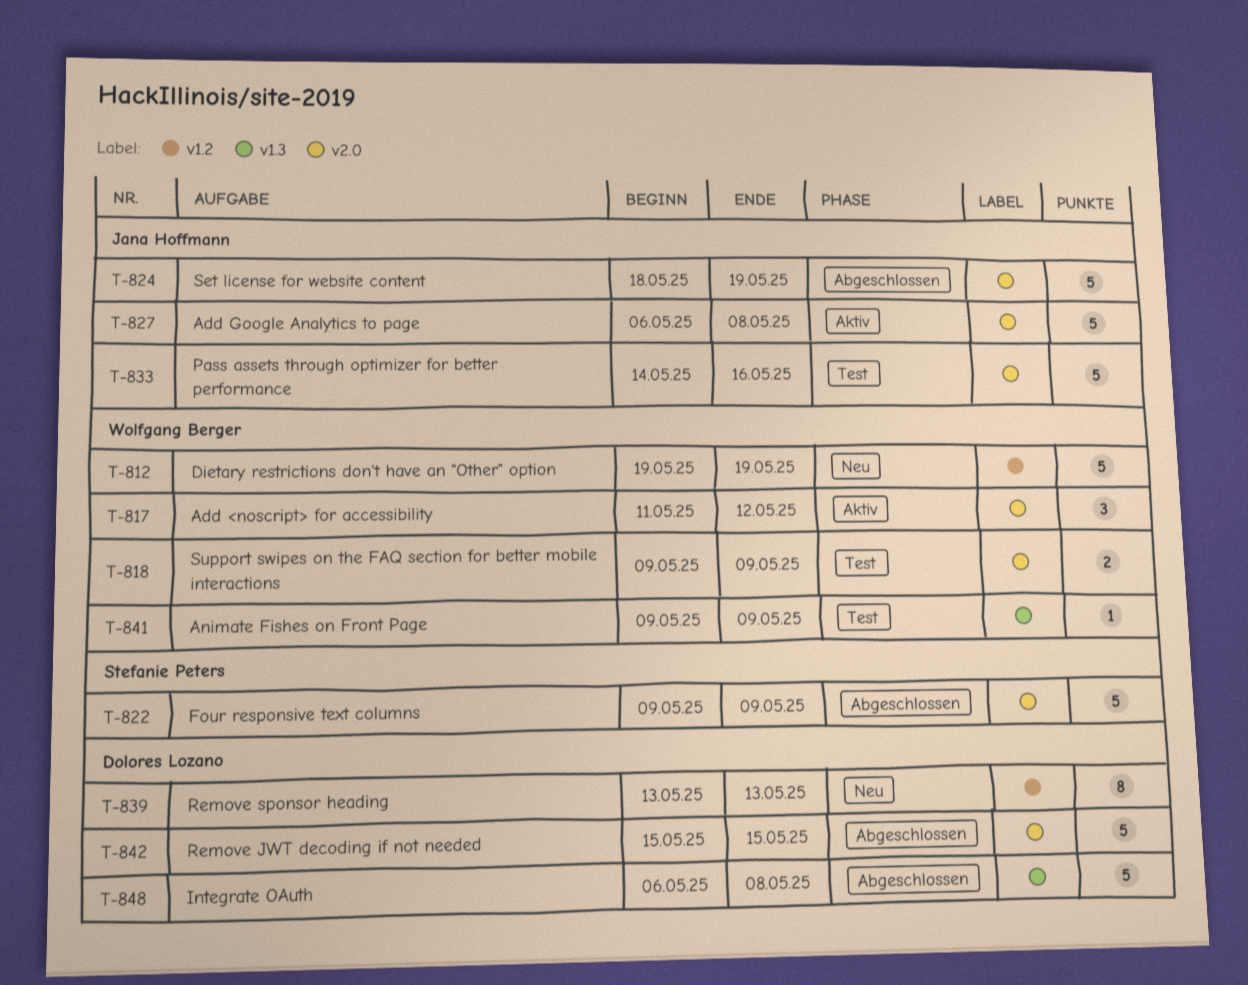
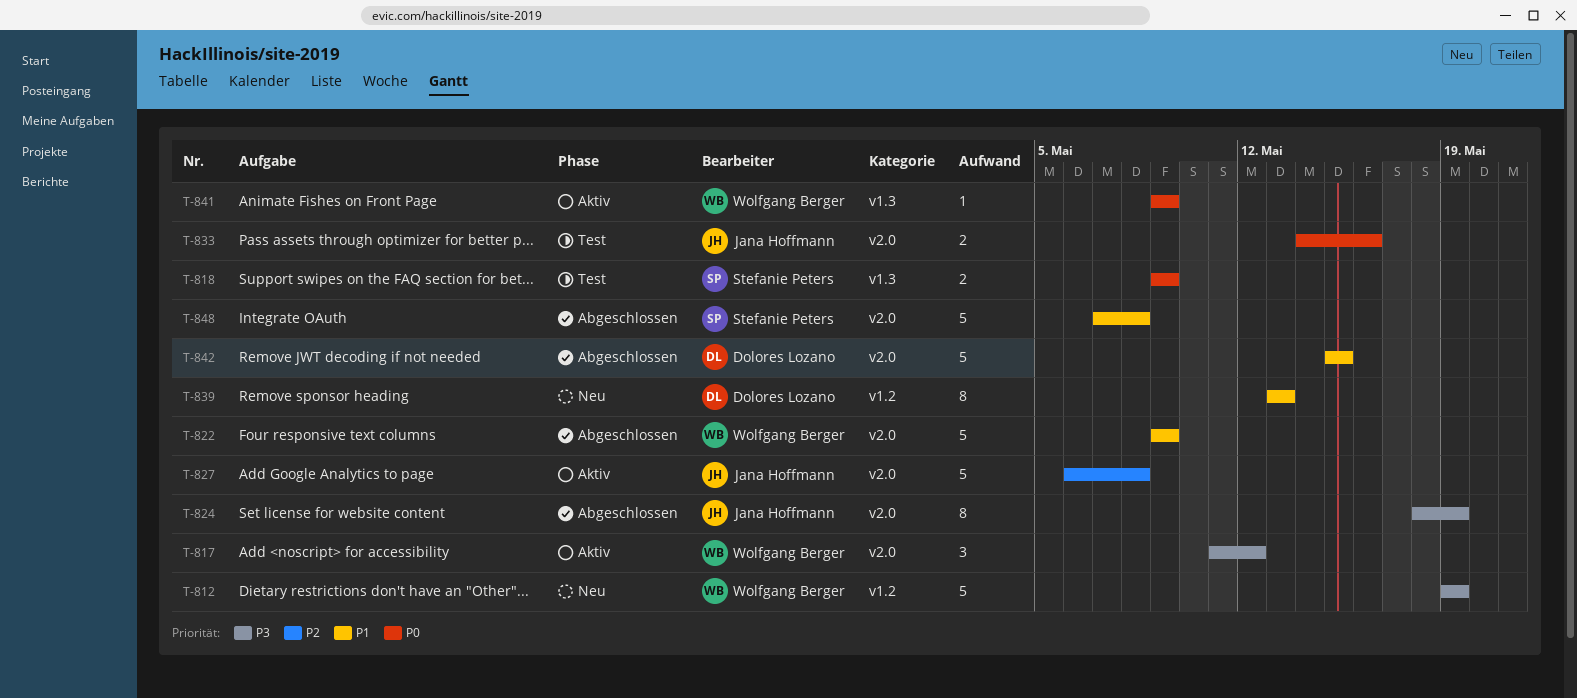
T-818, owner: Wolfgang Berger -> Stefanie Peters
T-818, label: v2.0 -> v1.3
T-822, owner: Stefanie Peters -> Wolfgang Berger
T-824, estimate: 5 -> 8
T-833, estimate: 5 -> 2
T-841, status: Test -> Aktiv
T-848, owner: Dolores Lozano -> Stefanie Peters
T-848, label: v1.3 -> v2.0
T-848, start: May 6 -> May 7

